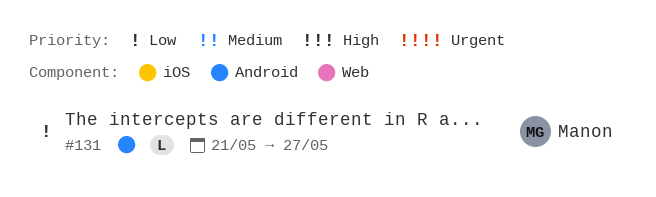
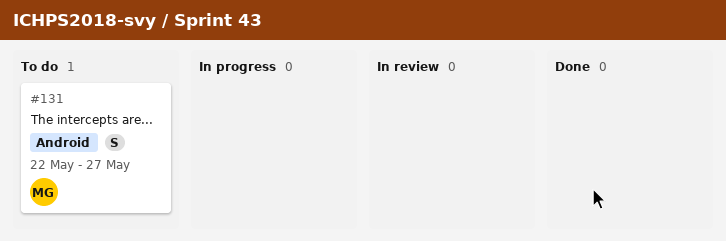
#131, estimate: L -> S
#131, start: May 21 -> May 22

